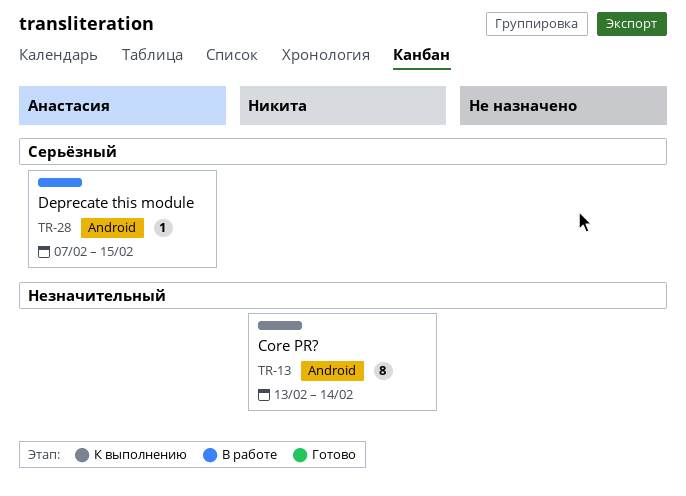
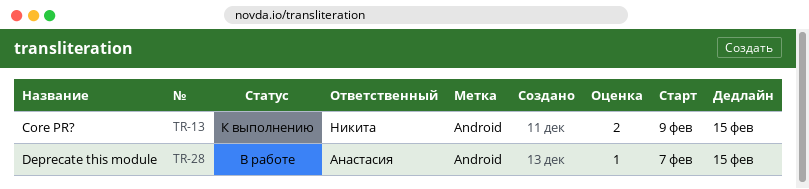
TR-13, estimate: 8 -> 2
TR-13, start: Feb 13 -> Feb 9
TR-13, due: Feb 14 -> Feb 15

